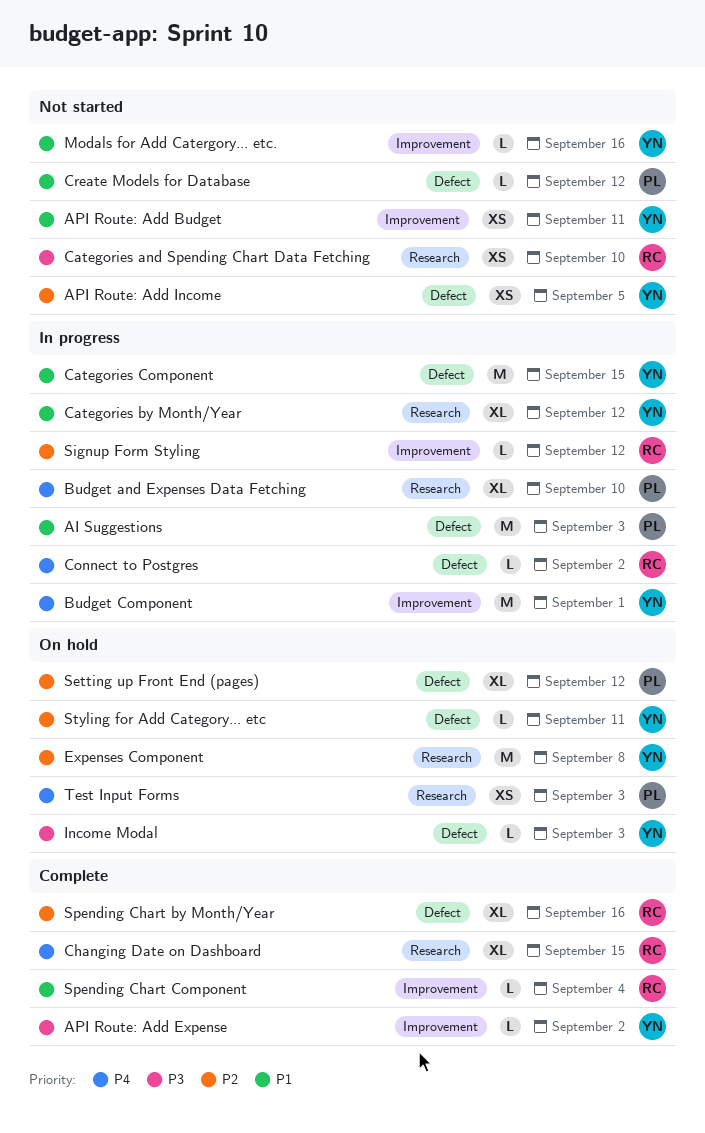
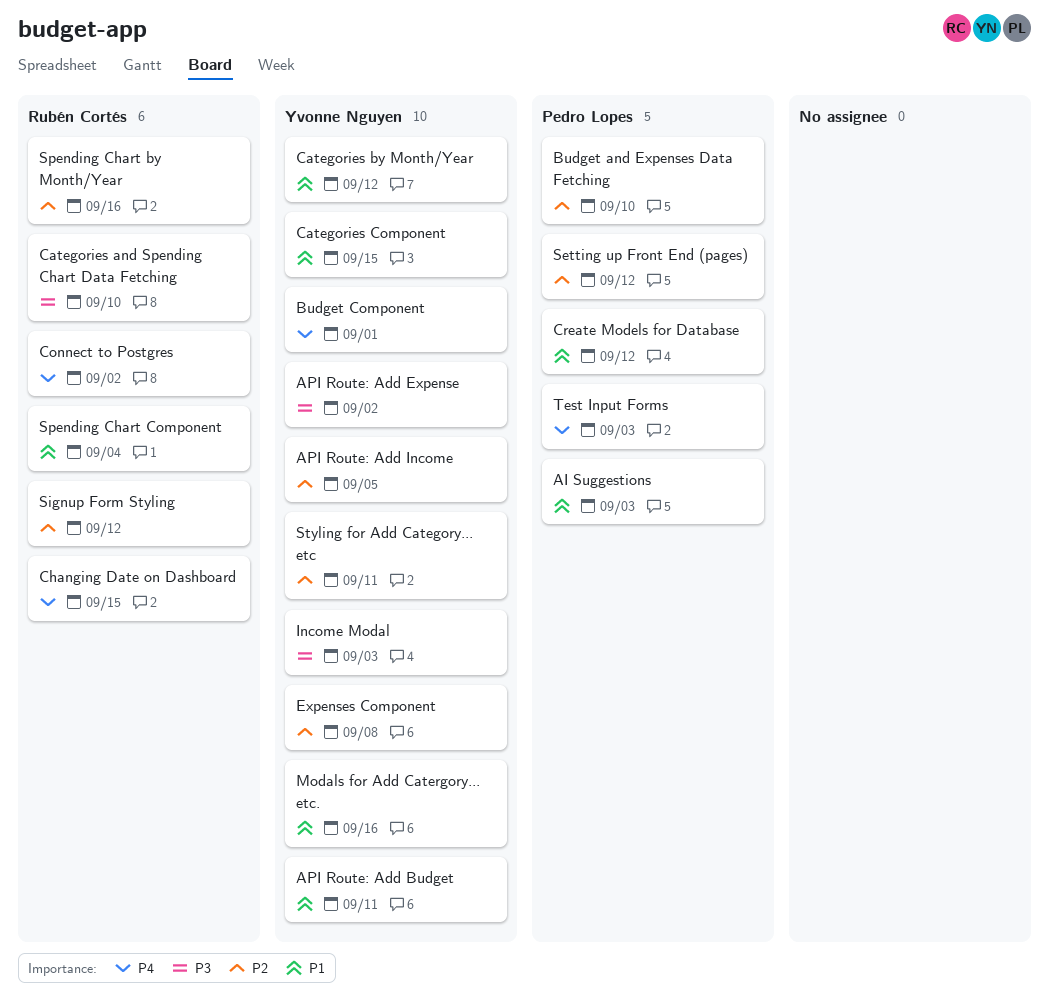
Budget and Expenses Data Fetching, priority: P4 -> P2

